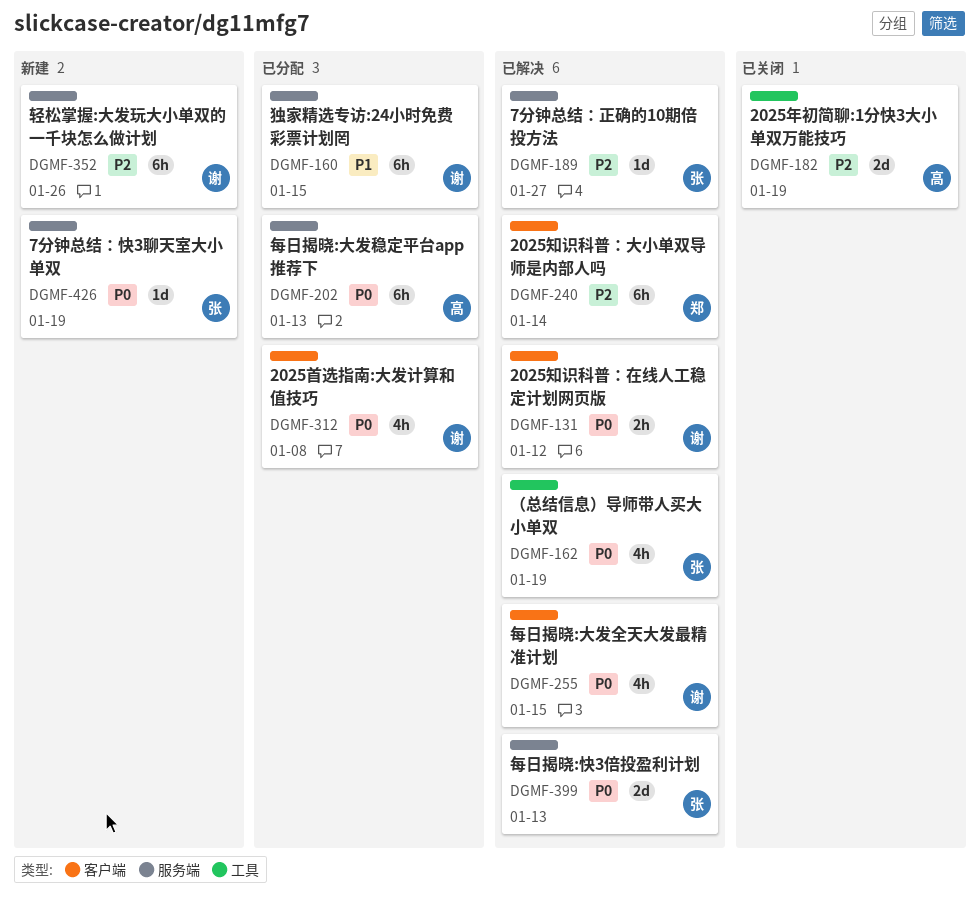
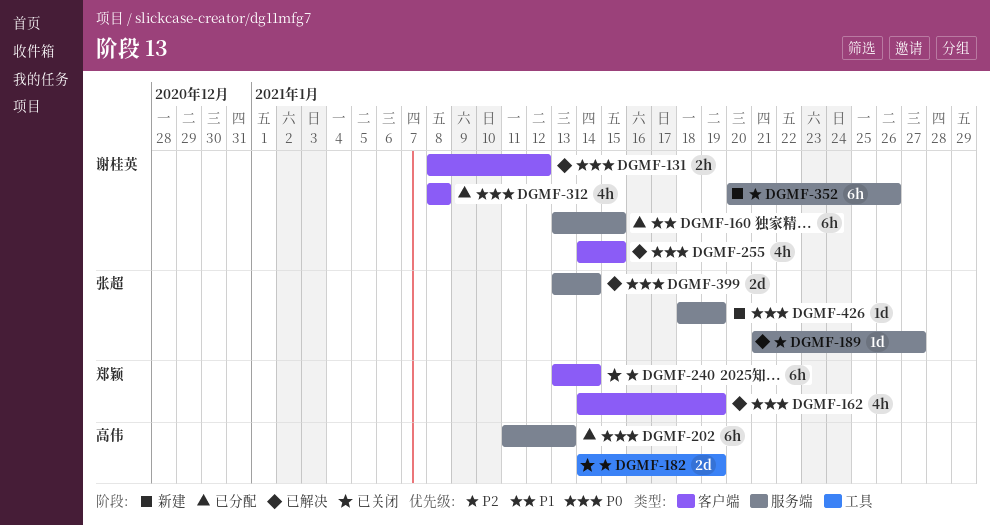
DGMF-162, owner: 张超 -> 郑颖
DGMF-162, label: 工具 -> 客户端
DGMF-240, status: 已解决 -> 已关闭
DGMF-399, due: Jan 13 -> Jan 14

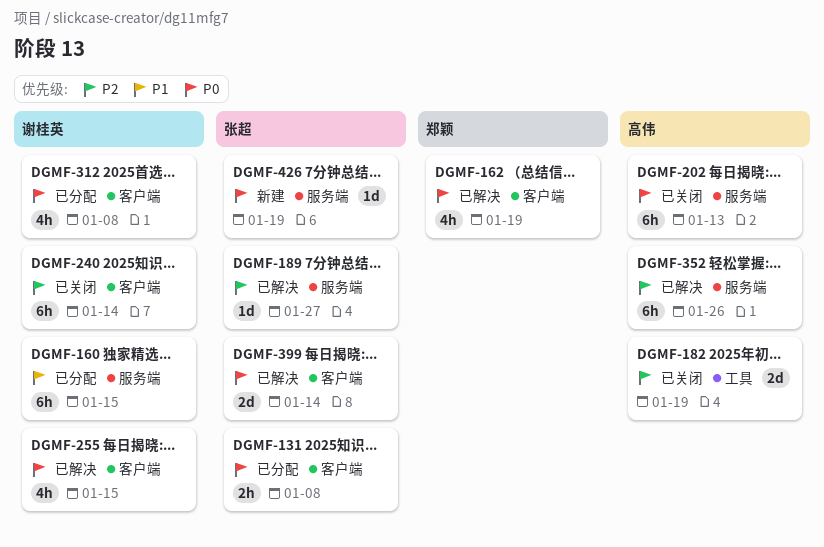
DGMF-131, status: 已解决 -> 已分配
DGMF-131, owner: 谢桂英 -> 张超
DGMF-131, due: Jan 12 -> Jan 8
DGMF-202, status: 已分配 -> 已关闭
DGMF-240, owner: 郑颖 -> 谢桂英
DGMF-352, status: 新建 -> 已解决
DGMF-352, owner: 谢桂英 -> 高伟
DGMF-399, label: 服务端 -> 客户端

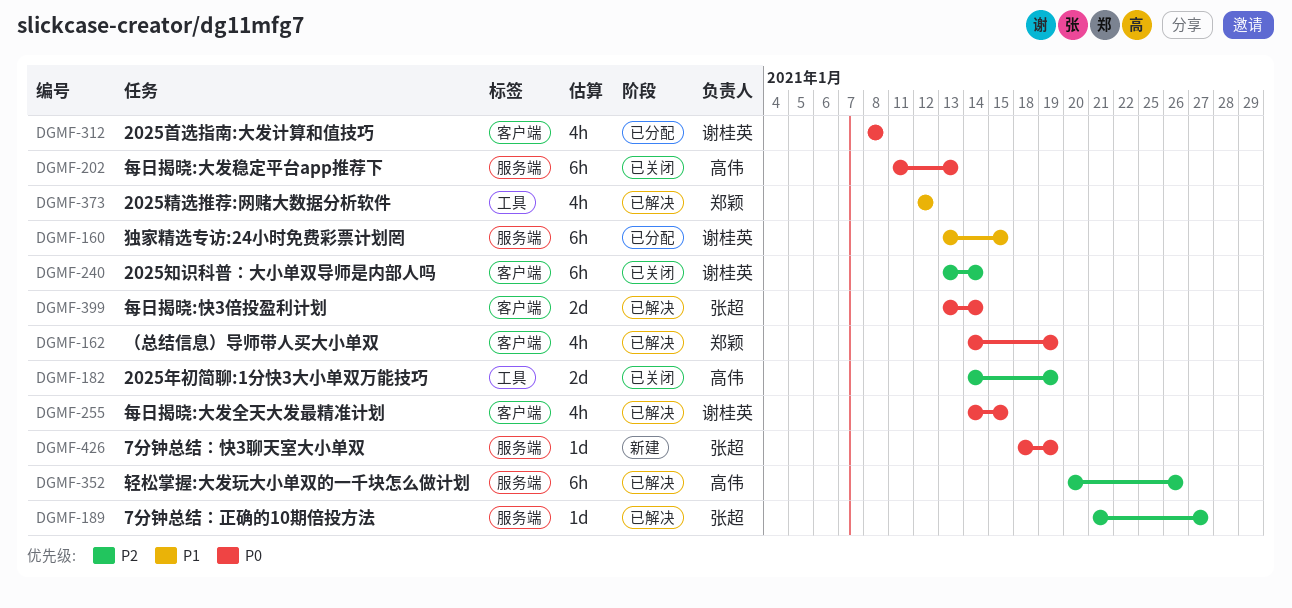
DGMF-131: present -> none
DGMF-373: none -> present

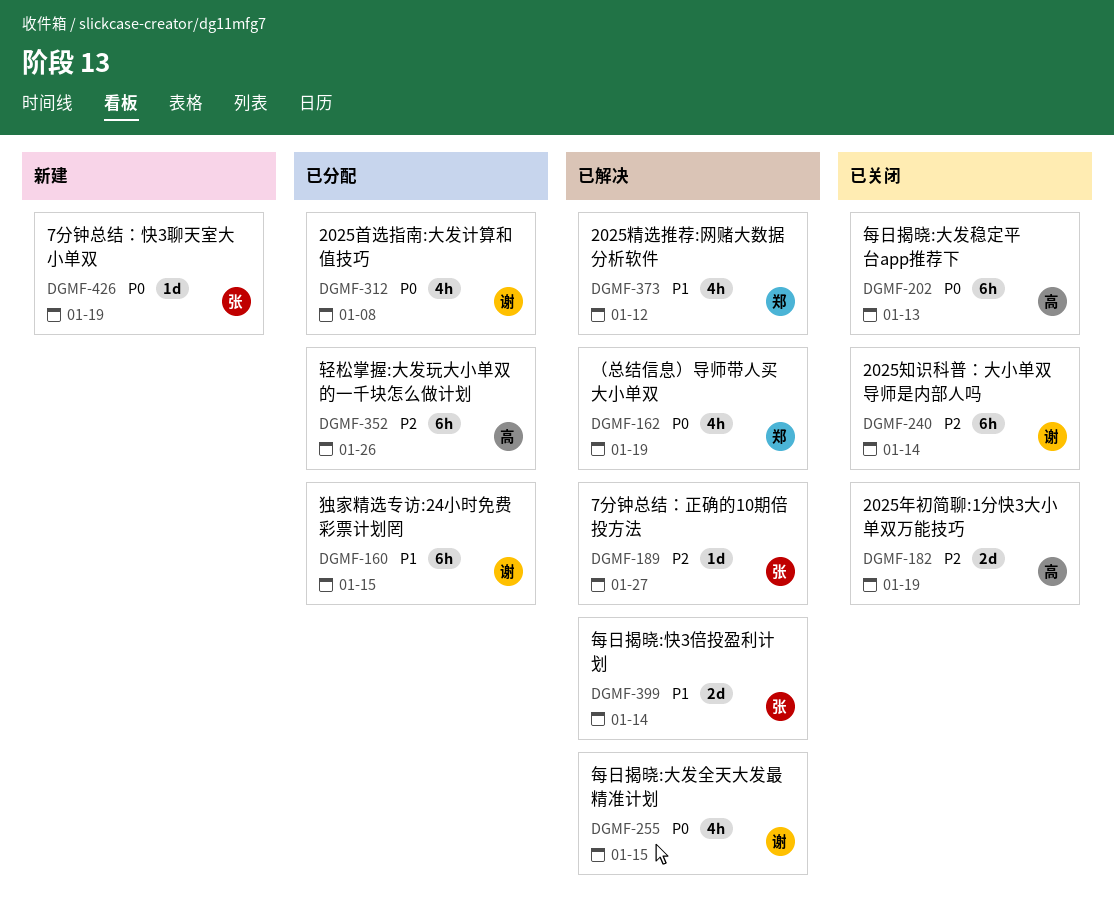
DGMF-352, status: 已解决 -> 已分配
DGMF-399, priority: P0 -> P1

